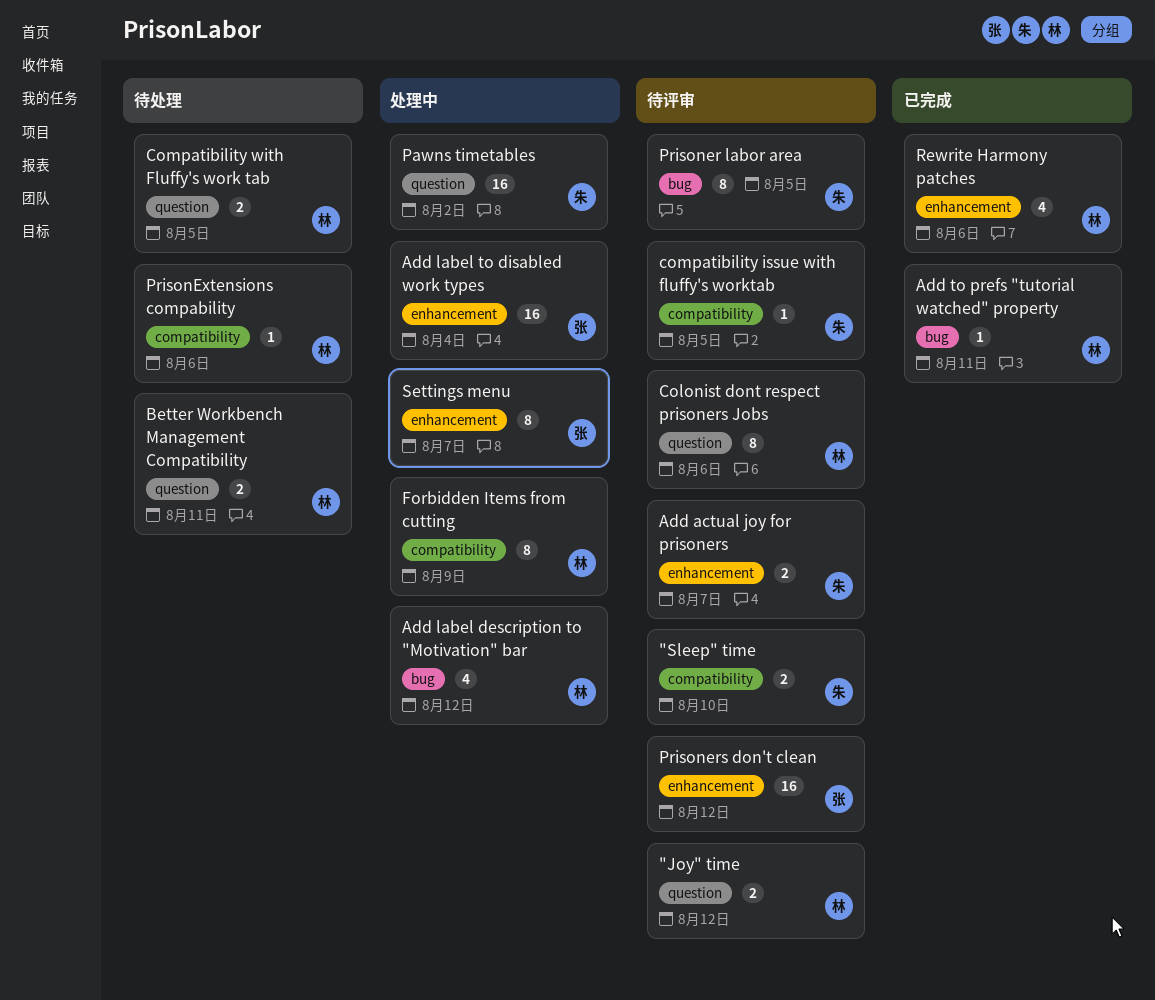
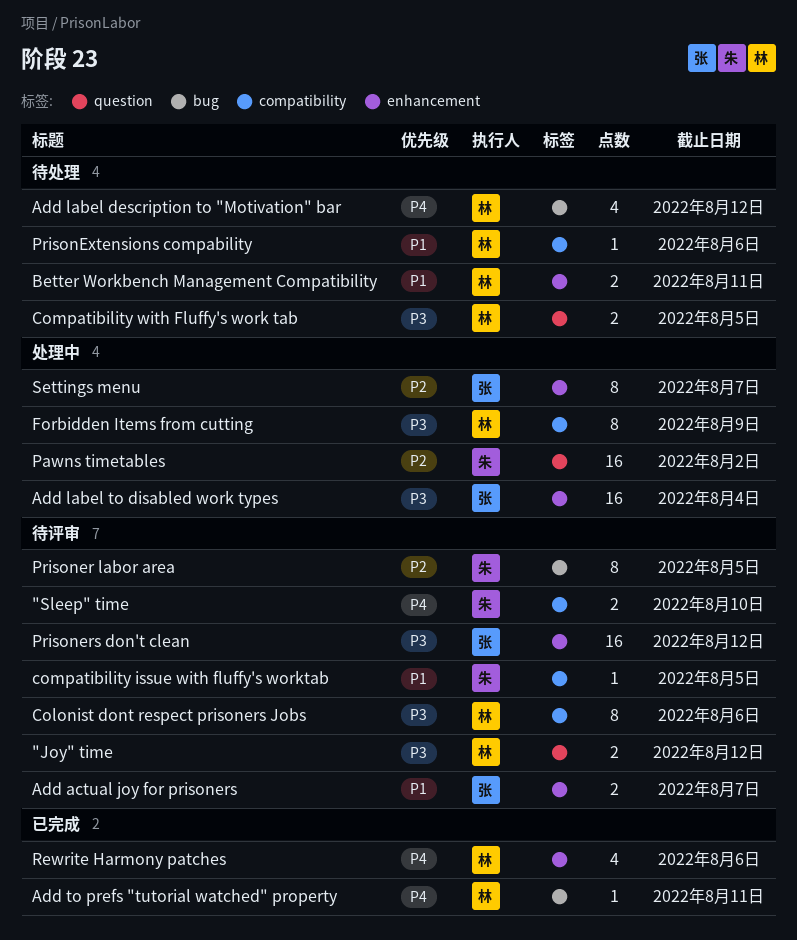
Add actual joy for prisoners, owner: 朱 -> 张
Add label description to "Motivation" bar, status: 处理中 -> 待处理
Better Workbench Management Compatibility, label: question -> enhancement
Colonist dont respect prisoners Jobs, label: question -> compatibility

